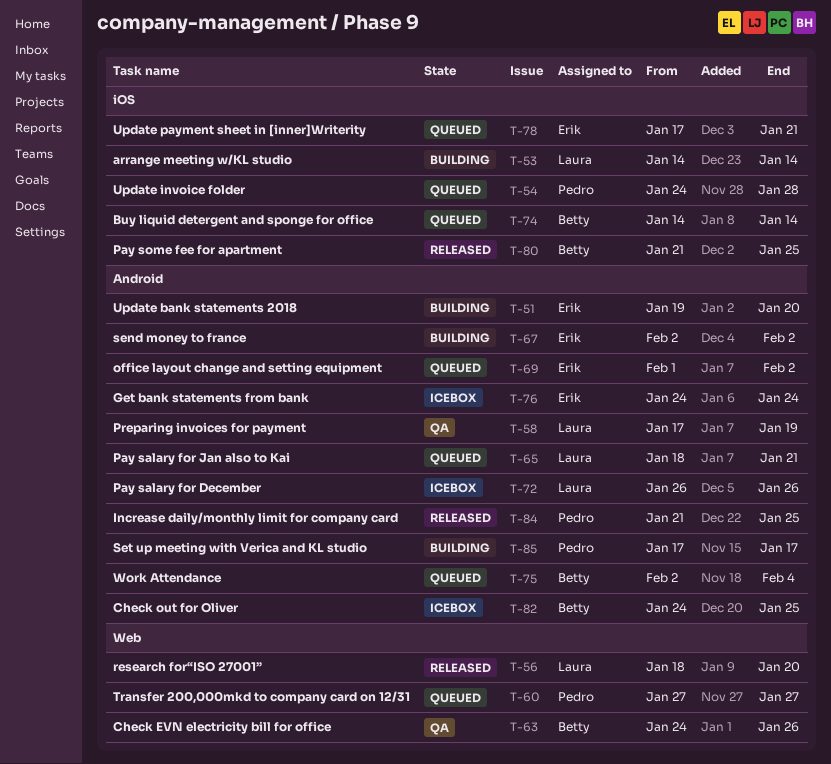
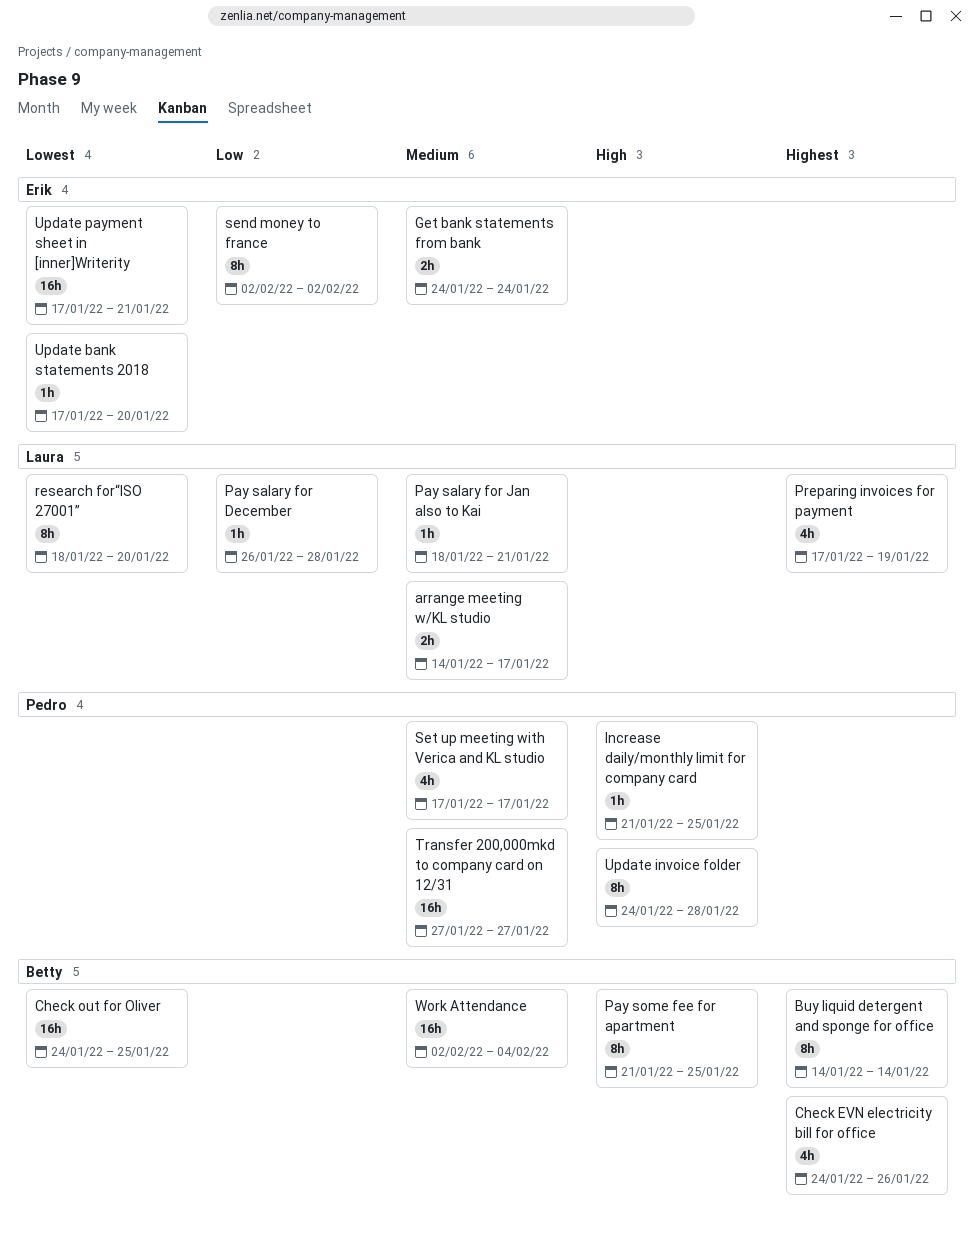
arrange meeting w/KL studio, due: Jan 14 -> Jan 17
office layout change and setting equipment: present -> none
Pay salary for December, due: Jan 26 -> Jan 28
Update bank statements 2018, start: Jan 19 -> Jan 17

